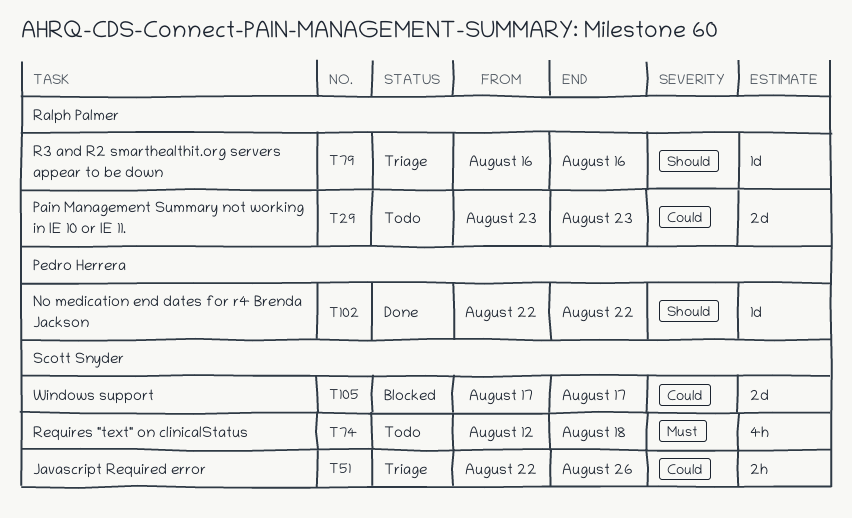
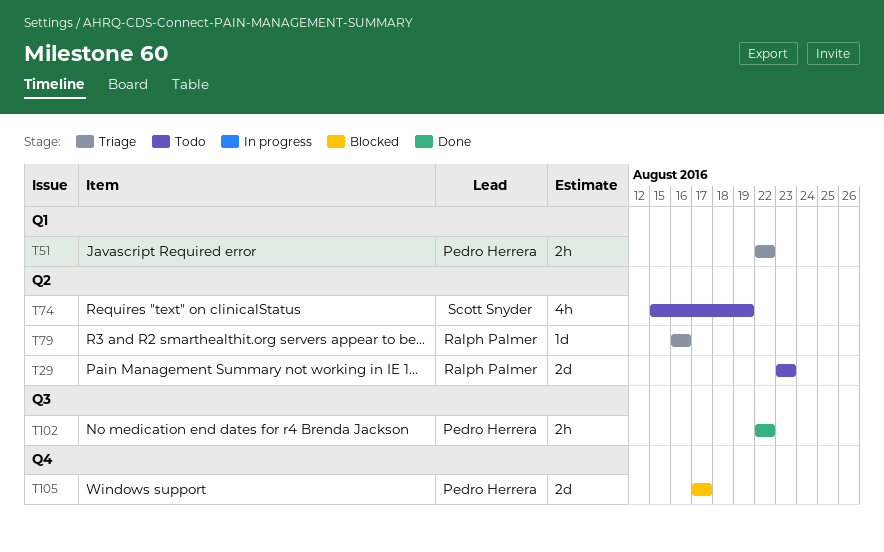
T51, owner: Scott Snyder -> Pedro Herrera
T51, due: Aug 26 -> Aug 22
T74, start: Aug 12 -> Aug 15
T74, due: Aug 18 -> Aug 19
T102, estimate: 1d -> 2h
T105, owner: Scott Snyder -> Pedro Herrera

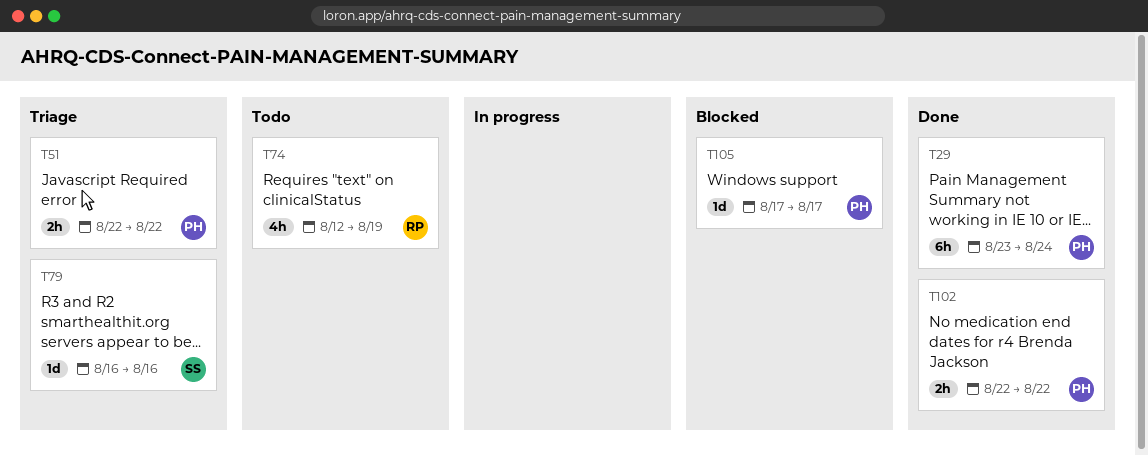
T29, status: Todo -> Done
T29, owner: Ralph Palmer -> Pedro Herrera
T29, estimate: 2d -> 6h
T29, due: Aug 23 -> Aug 24
T74, owner: Scott Snyder -> Ralph Palmer
T74, start: Aug 15 -> Aug 12
T79, owner: Ralph Palmer -> Scott Snyder
T105, estimate: 2d -> 1d

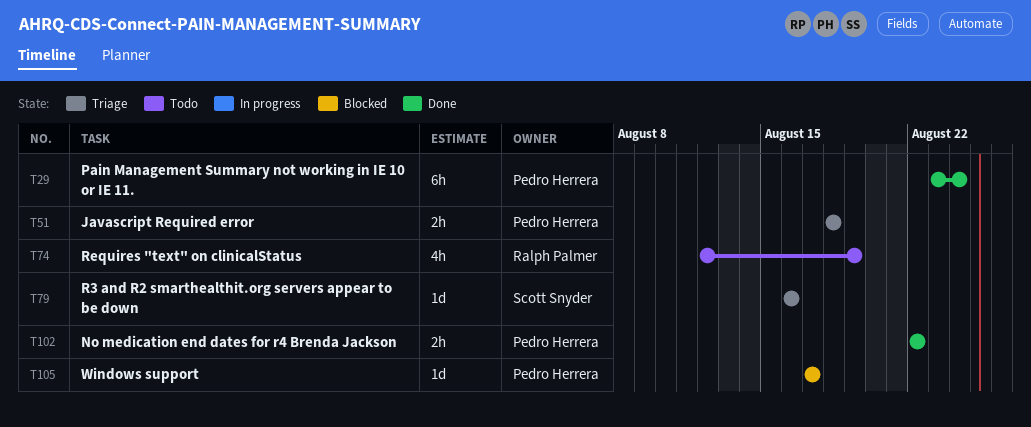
T51, start: Aug 22 -> Aug 18
T51, due: Aug 22 -> Aug 18

